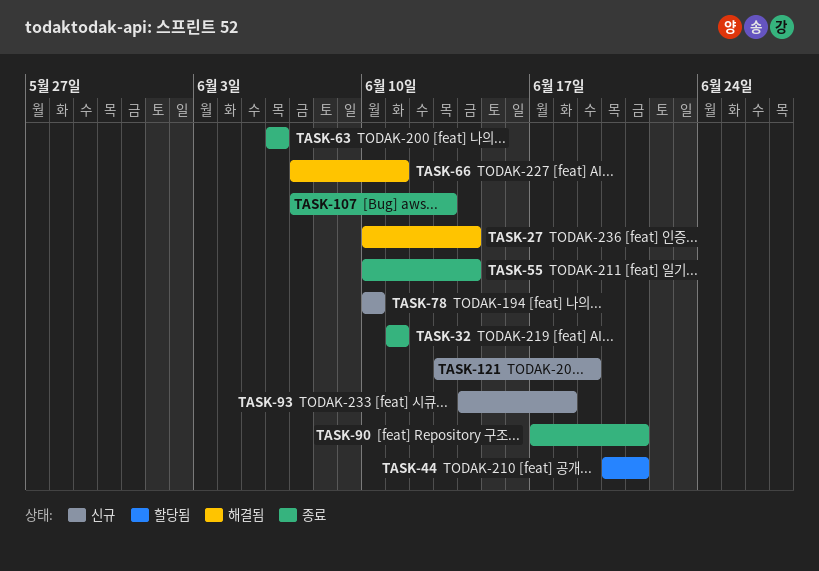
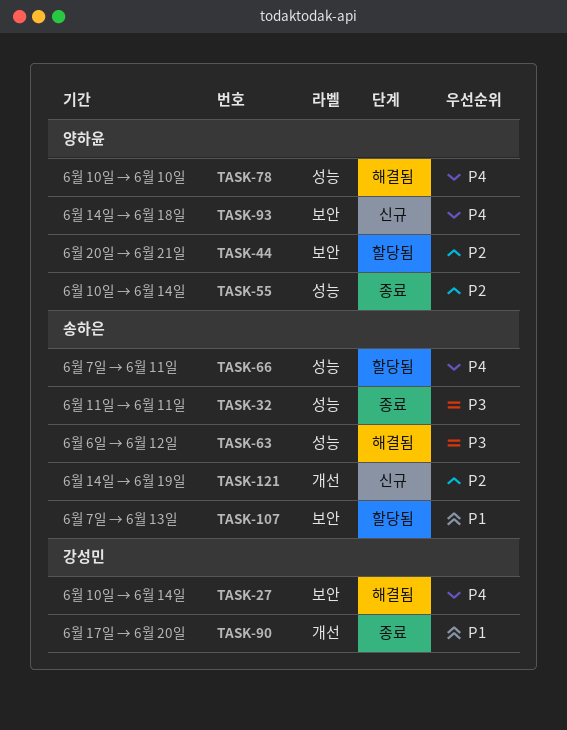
TASK-63, status: 종료 -> 해결됨
TASK-63, due: Jun 6 -> Jun 12
TASK-66, status: 해결됨 -> 할당됨
TASK-78, status: 신규 -> 해결됨
TASK-90, due: Jun 21 -> Jun 20
TASK-107, status: 종료 -> 할당됨
TASK-121, start: Jun 13 -> Jun 14

